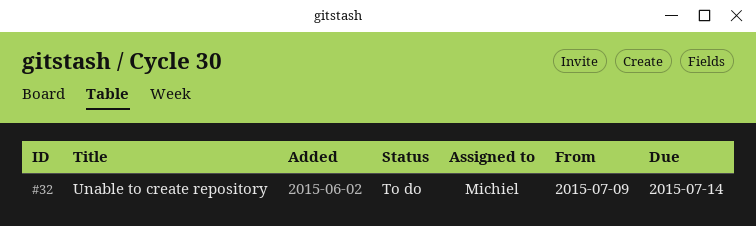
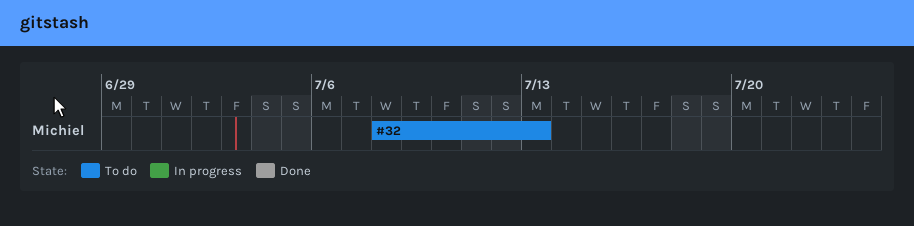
#32, start: Jul 9 -> Jul 8
#32, due: Jul 14 -> Jul 13

